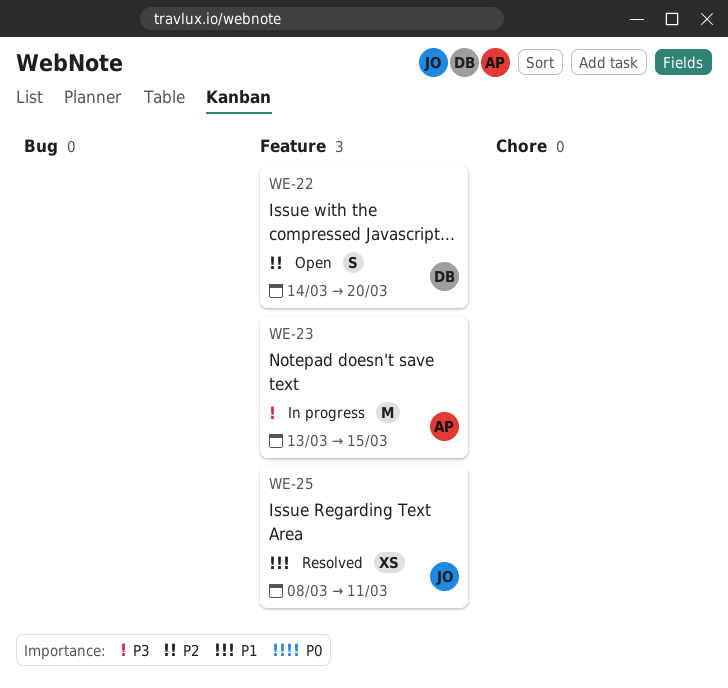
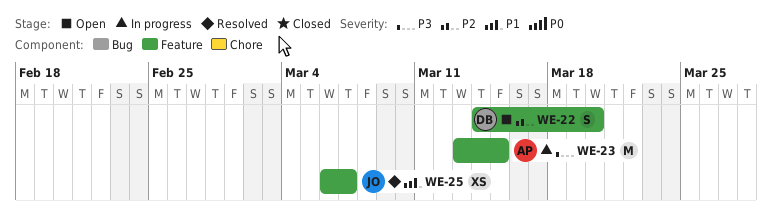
WE-25, start: Mar 8 -> Mar 6
WE-25, due: Mar 11 -> Mar 7

